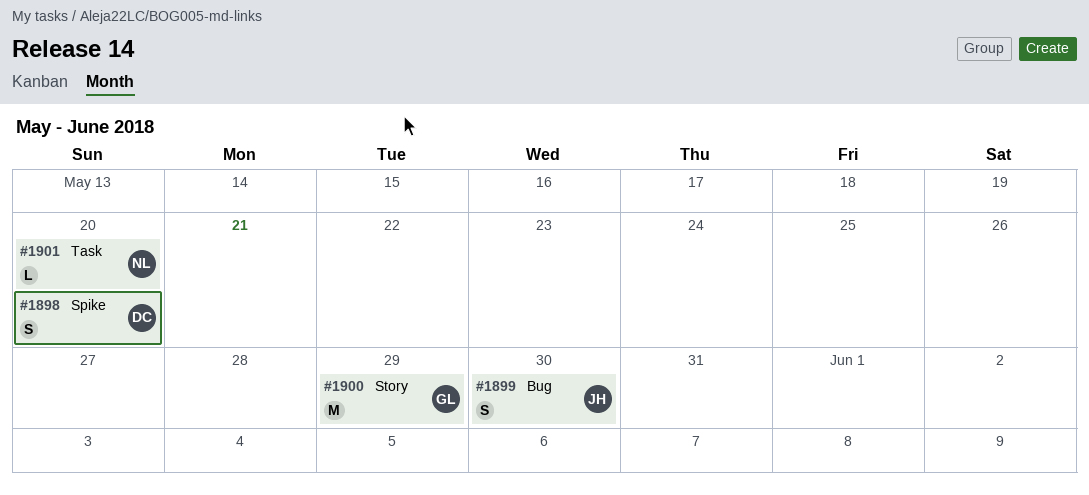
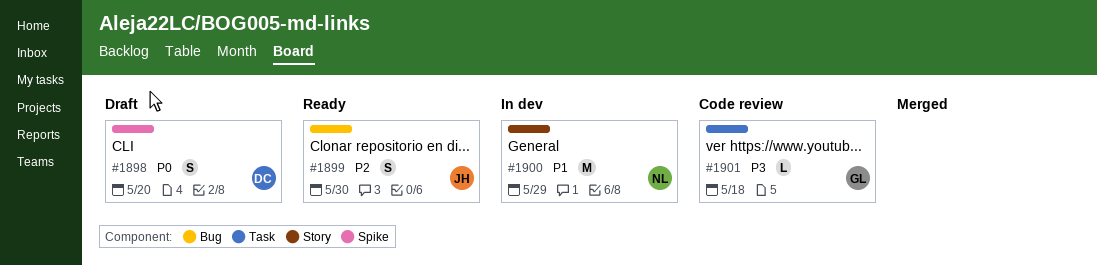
#1900, owner: GL -> NL
#1901, owner: NL -> GL
#1901, due: May 20 -> May 18

